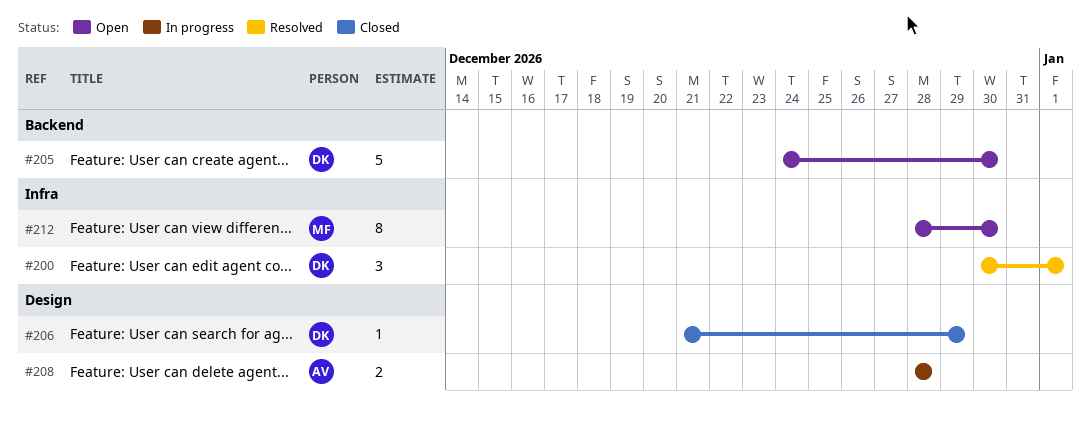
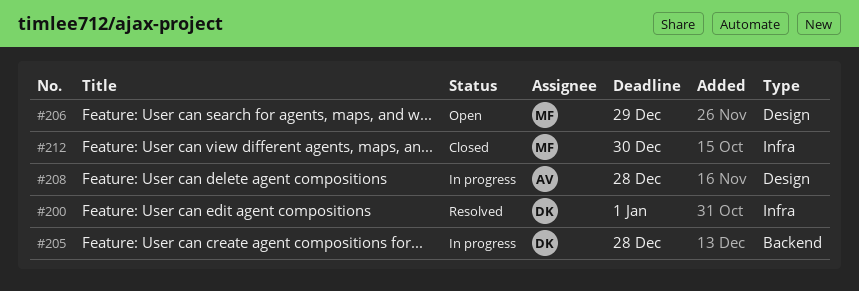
#205, status: Open -> In progress
#205, due: Dec 30 -> Dec 28
#206, status: Closed -> Open
#206, owner: DK -> MF
#212, status: Open -> Closed

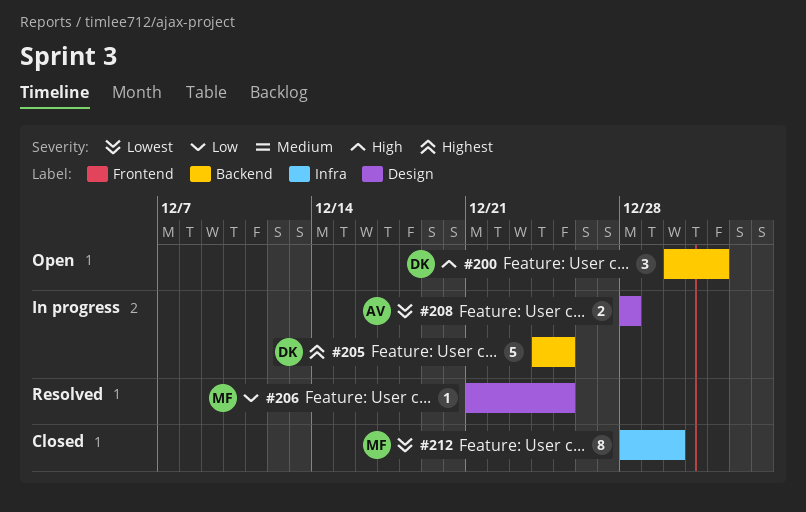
#200, status: Resolved -> Open
#200, label: Infra -> Backend
#205, due: Dec 28 -> Dec 25
#206, status: Open -> Resolved
#206, due: Dec 29 -> Dec 25

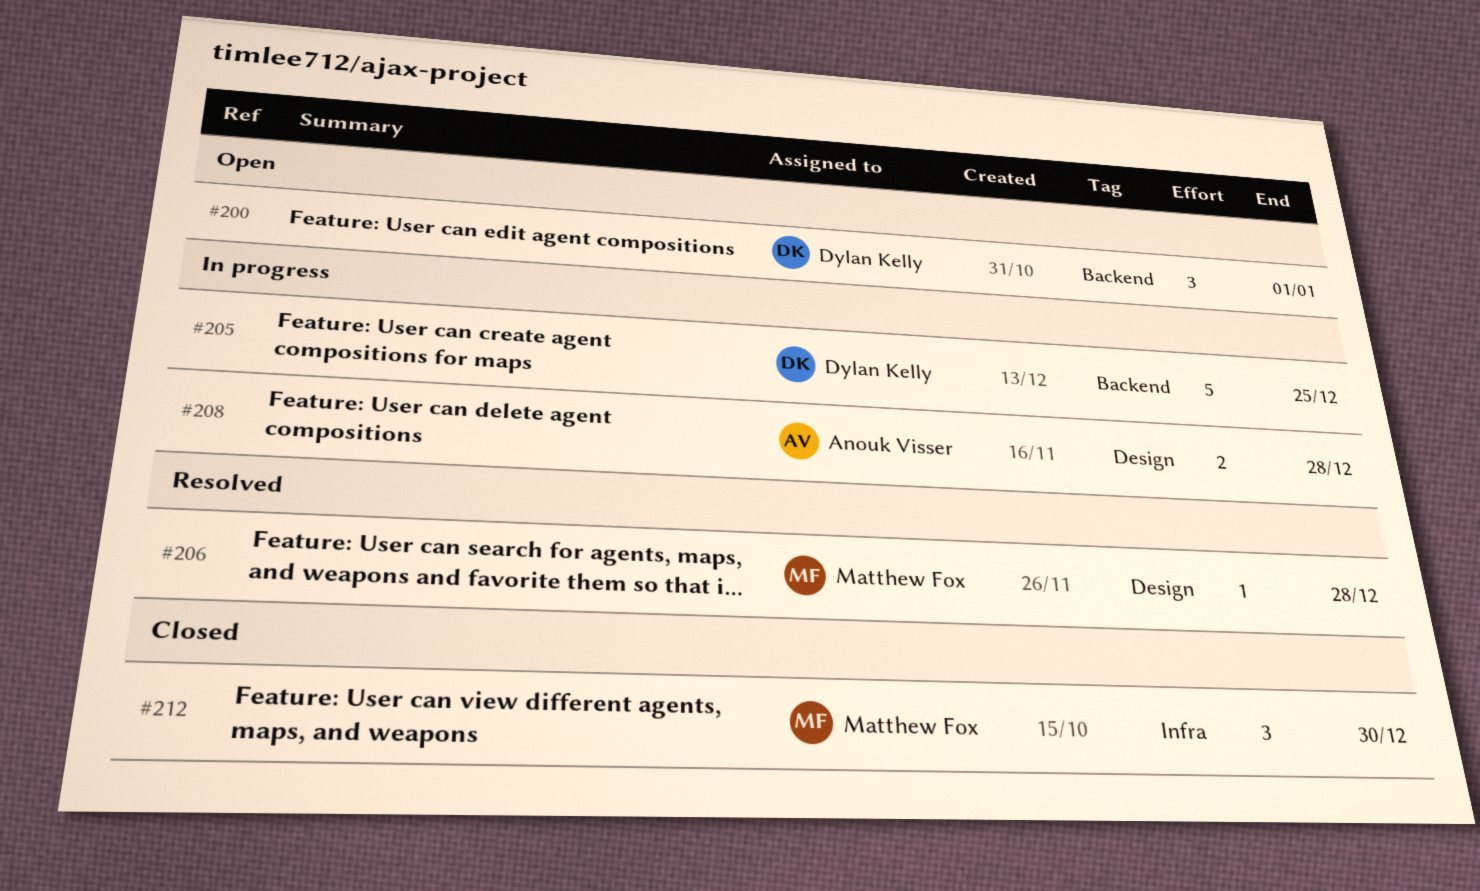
#206, due: Dec 25 -> Dec 28
#212, estimate: 8 -> 3

